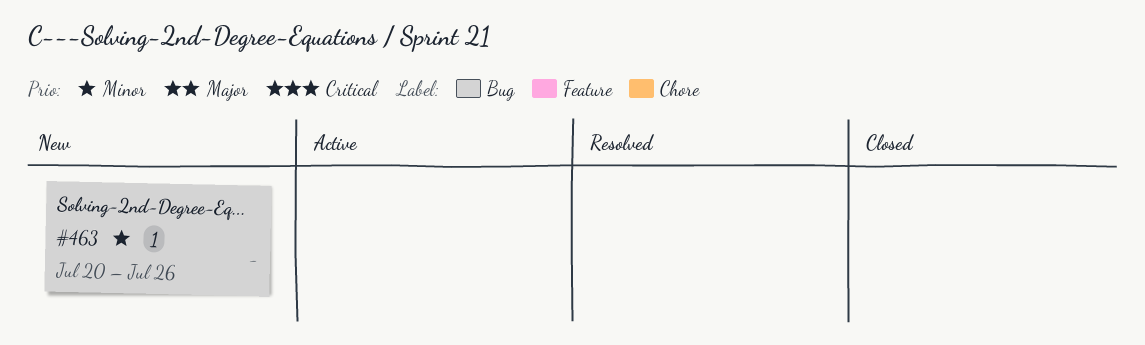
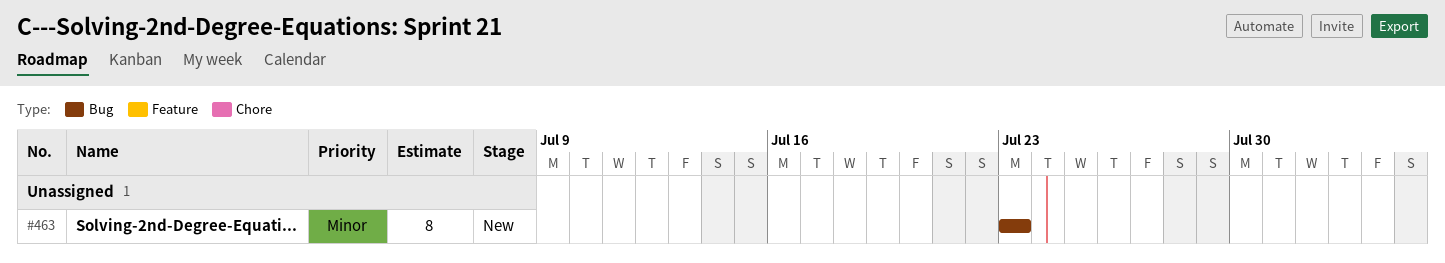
#463, estimate: 1 -> 8
#463, start: Jul 20 -> Jul 23
#463, due: Jul 26 -> Jul 23

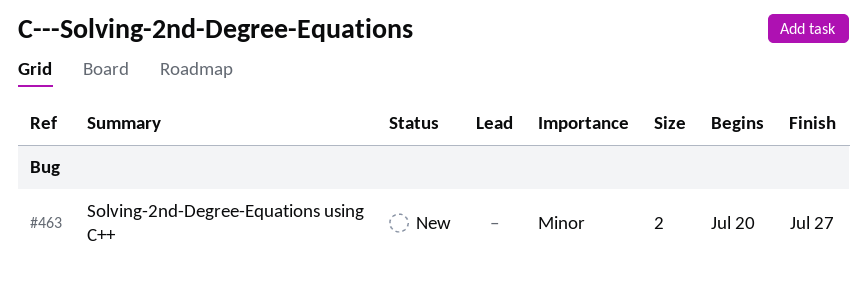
#463, estimate: 8 -> 2
#463, start: Jul 23 -> Jul 20
#463, due: Jul 23 -> Jul 27

